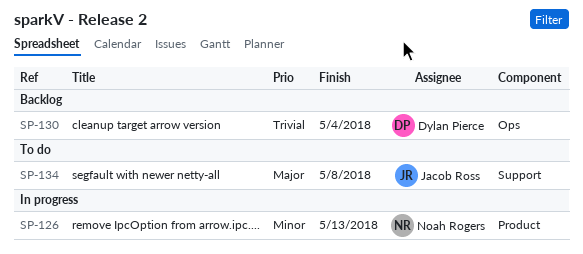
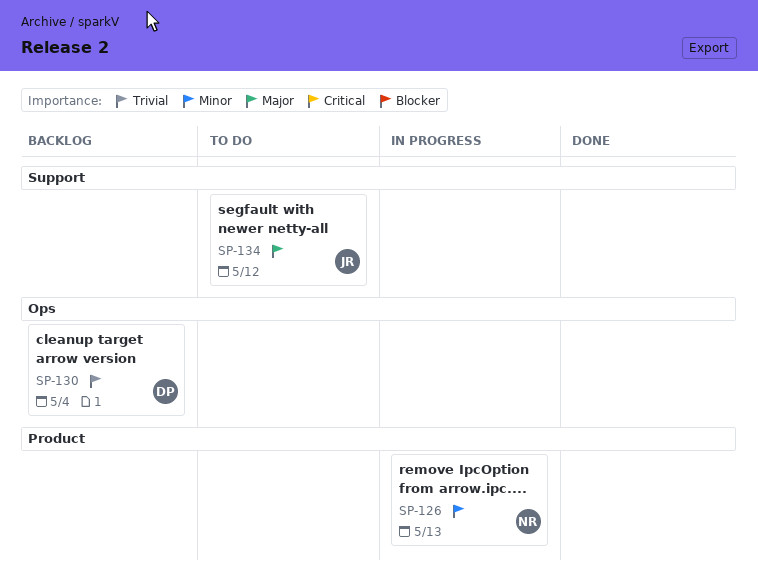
SP-134, due: May 8 -> May 12

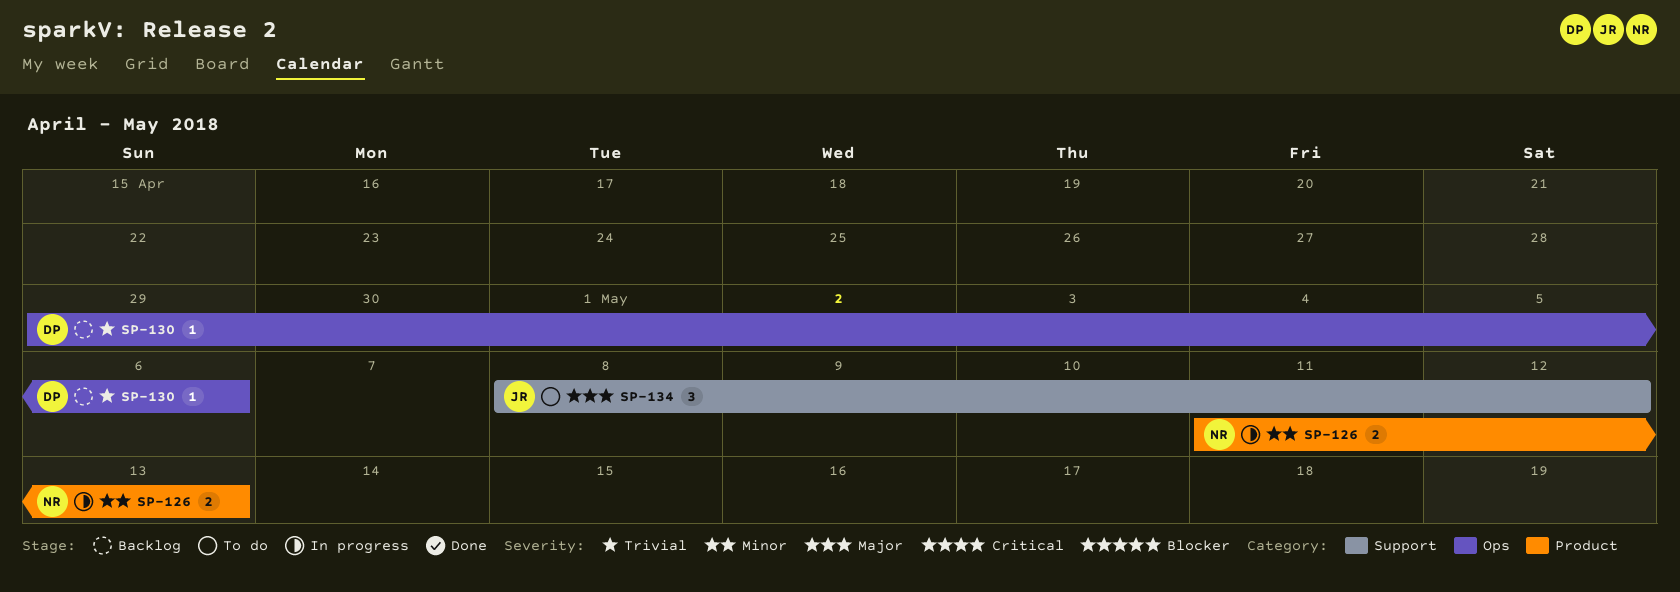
SP-130, due: May 4 -> May 6

